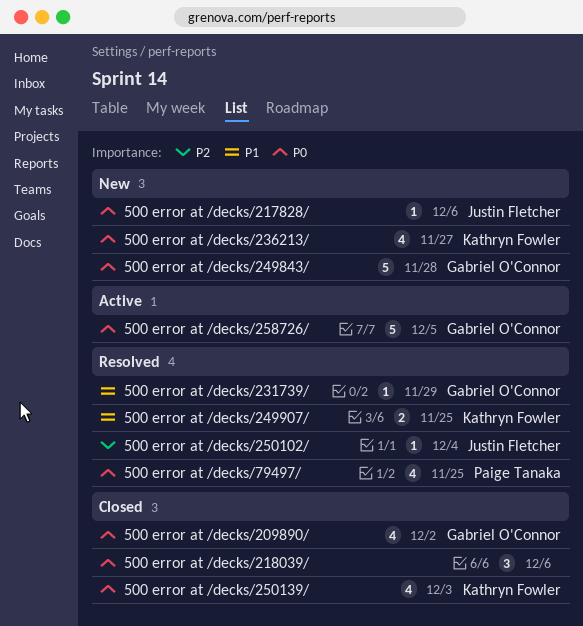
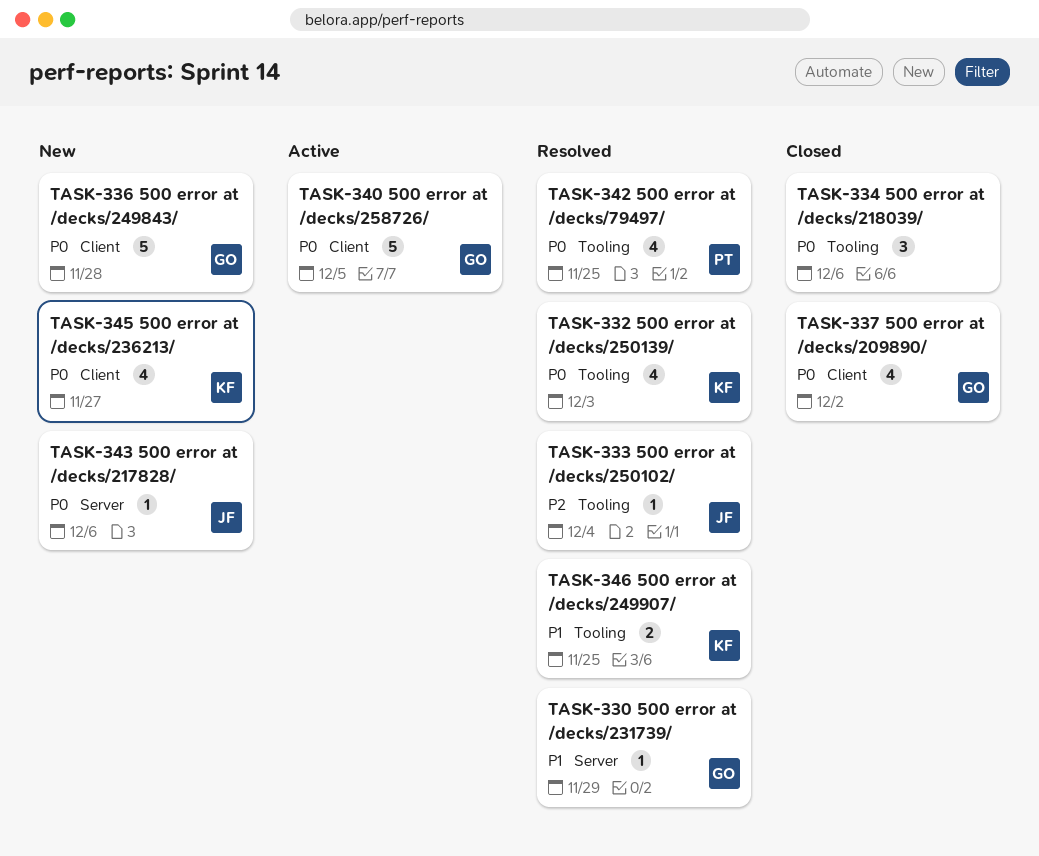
500 error at /decks/250139/, status: Closed -> Resolved

